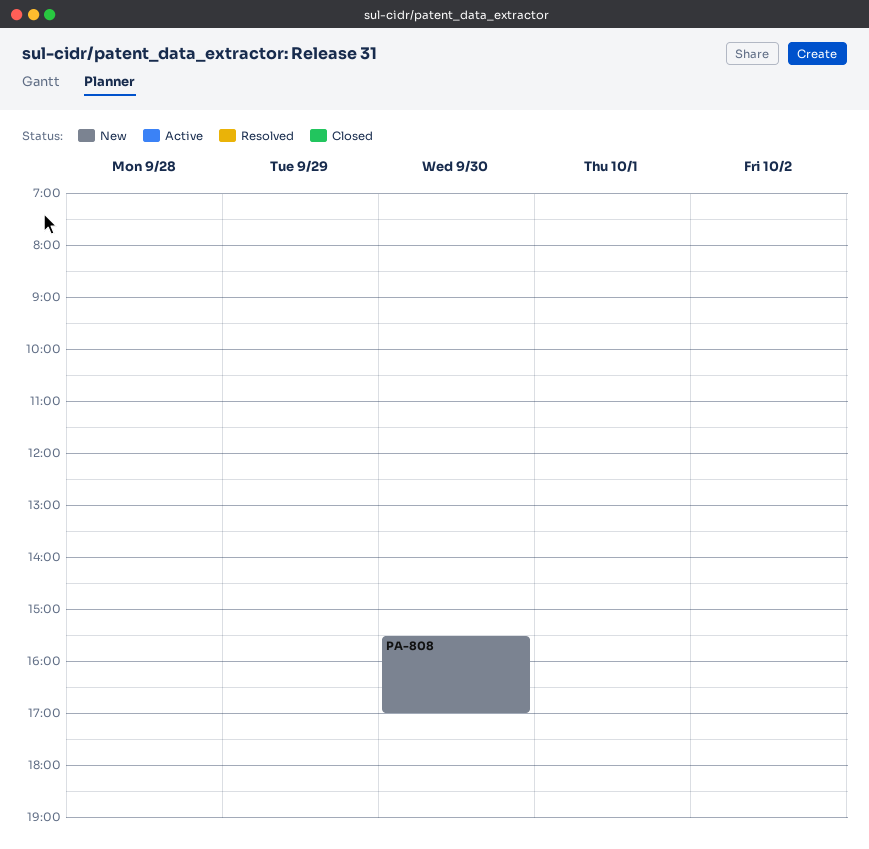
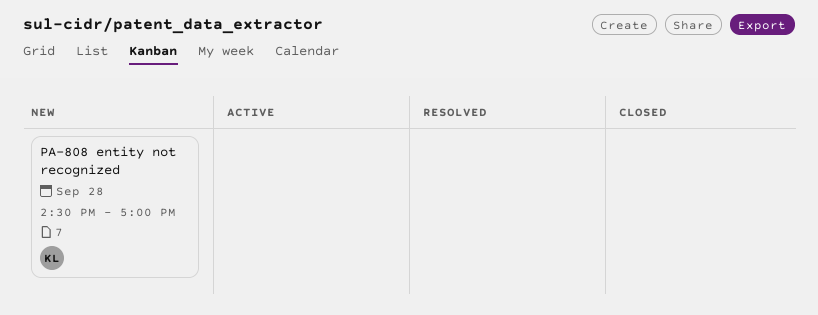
PA-808, day: Sep 30 -> Sep 28
PA-808, begins: 15:30 -> 14:30

